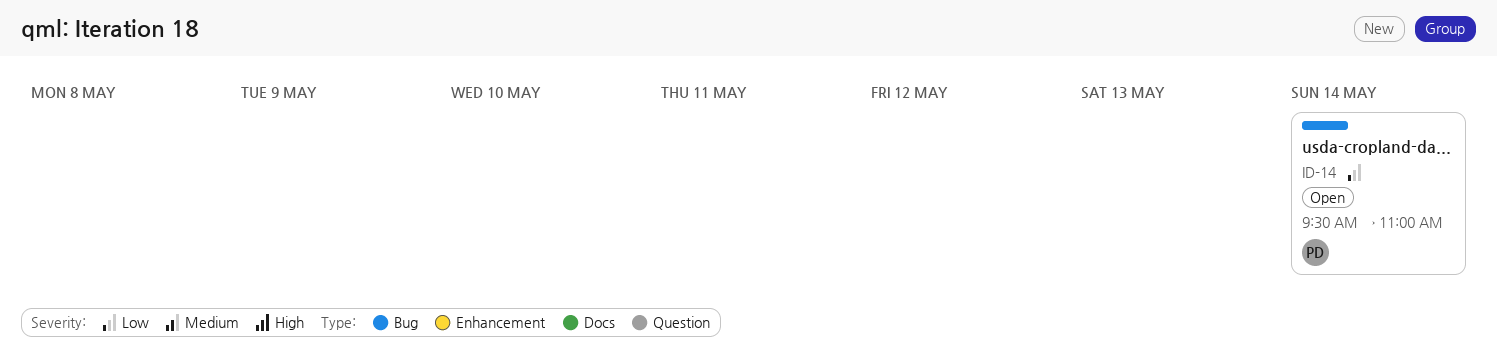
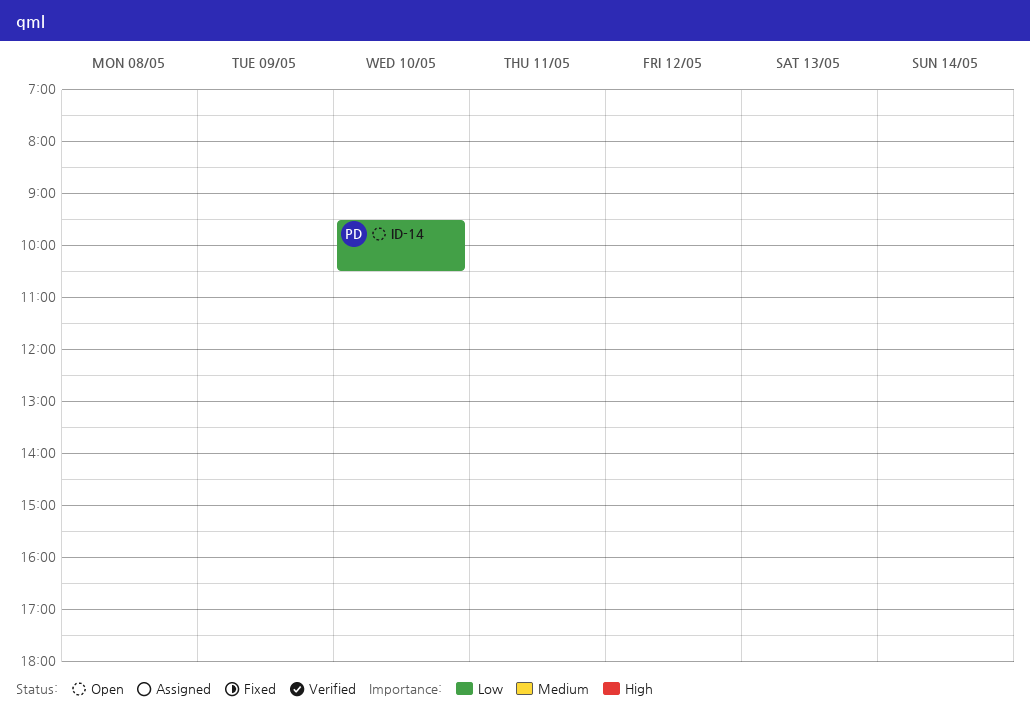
ID-14, day: May 14 -> May 10
ID-14, ends: 11:00 -> 10:30

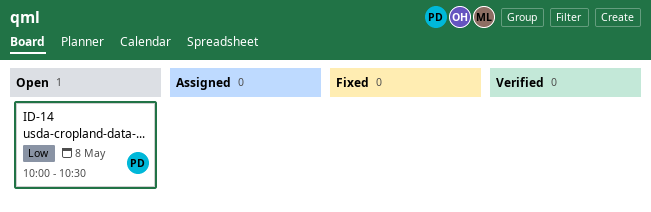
ID-14, day: May 10 -> May 8
ID-14, begins: 09:30 -> 10:00

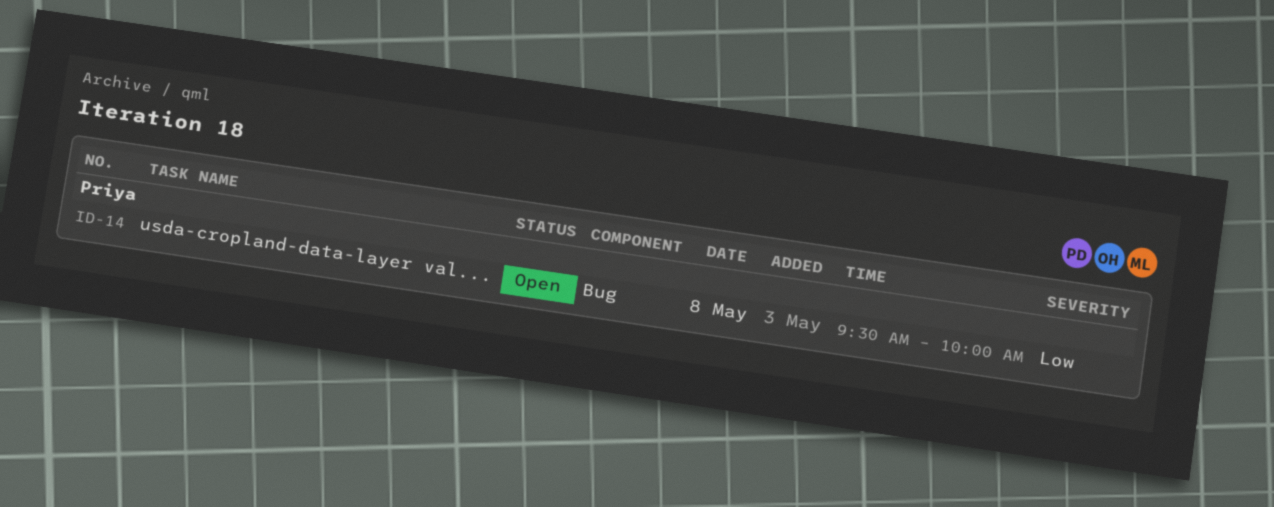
ID-14, begins: 10:00 -> 09:30
ID-14, ends: 10:30 -> 10:00

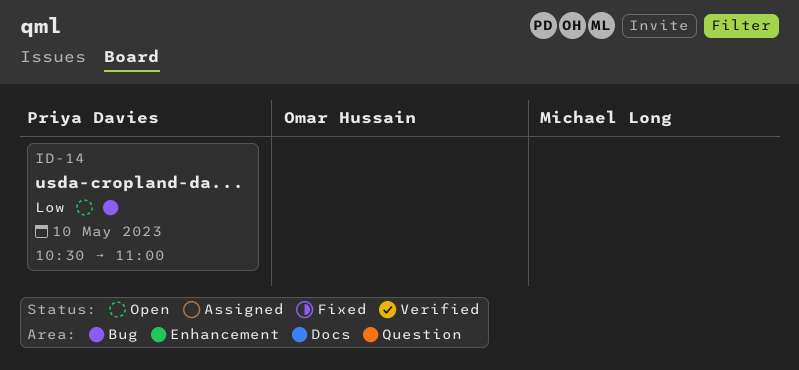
ID-14, day: May 8 -> May 10
ID-14, begins: 09:30 -> 10:30
ID-14, ends: 10:00 -> 11:00

